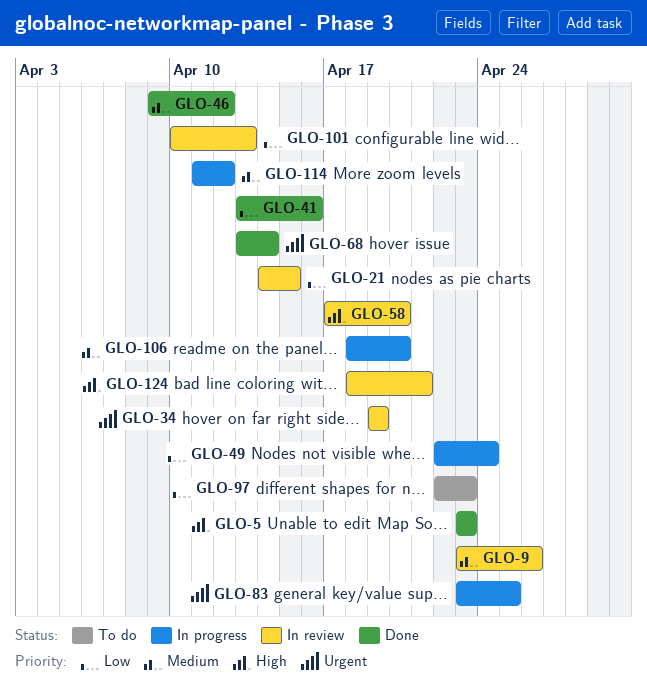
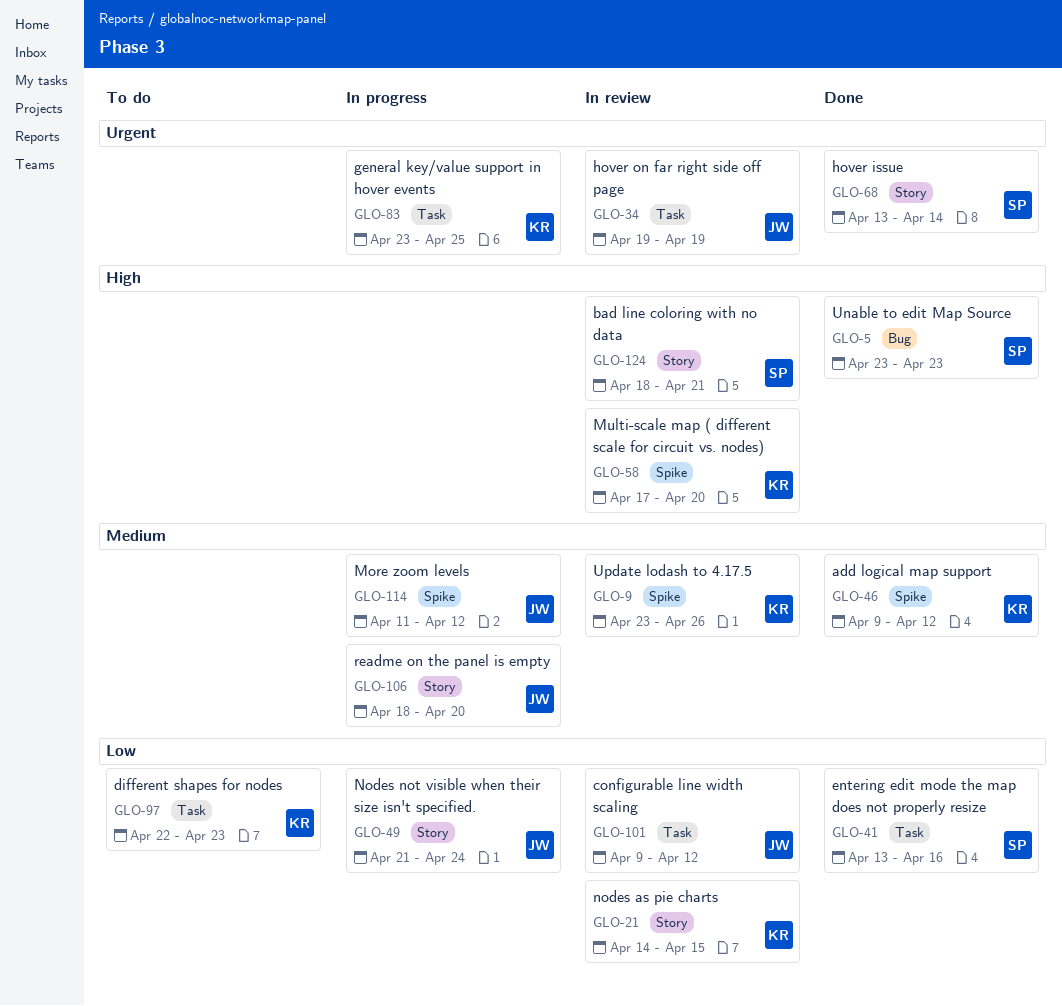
GLO-49, start: Apr 22 -> Apr 21
GLO-101, start: Apr 10 -> Apr 9
GLO-101, due: Apr 13 -> Apr 12

